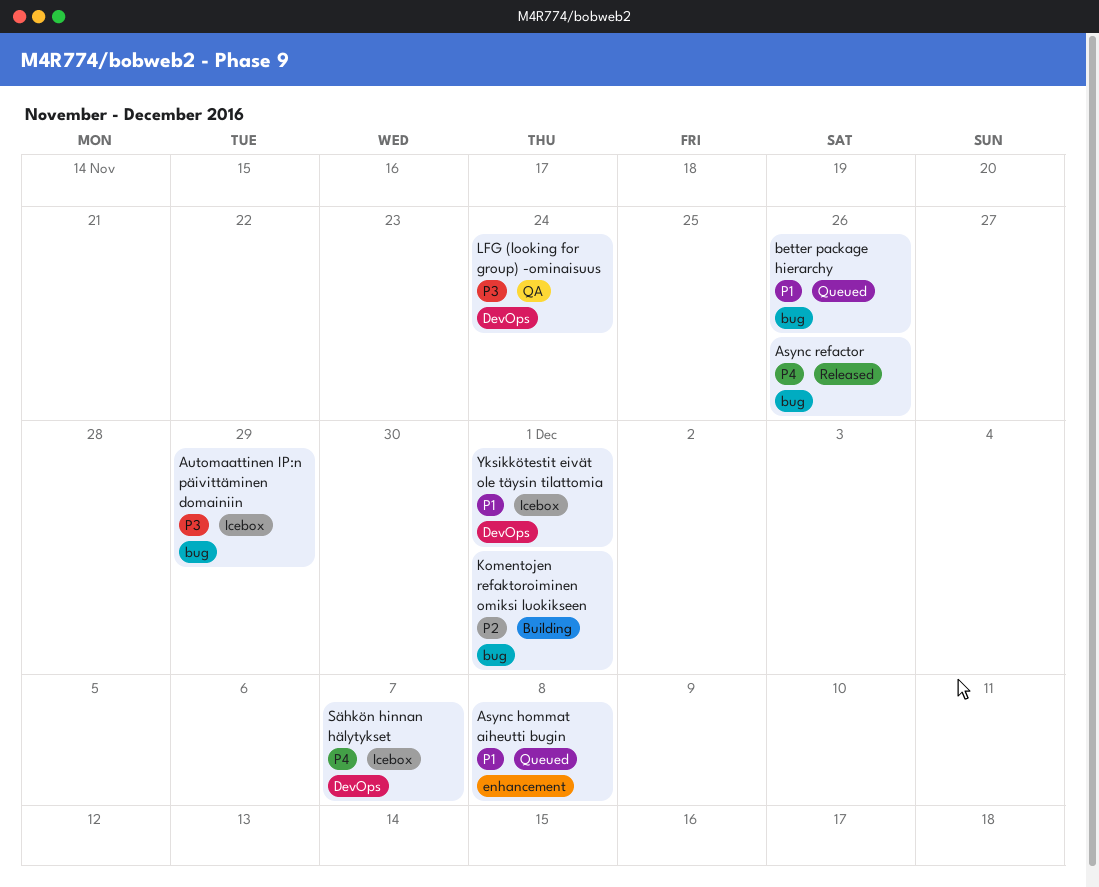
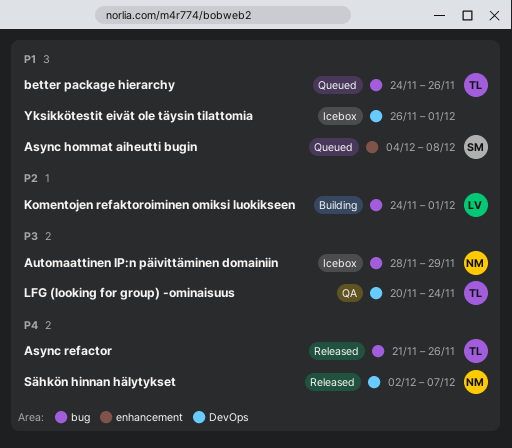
Sähkön hinnan hälytykset, status: Icebox -> Released

